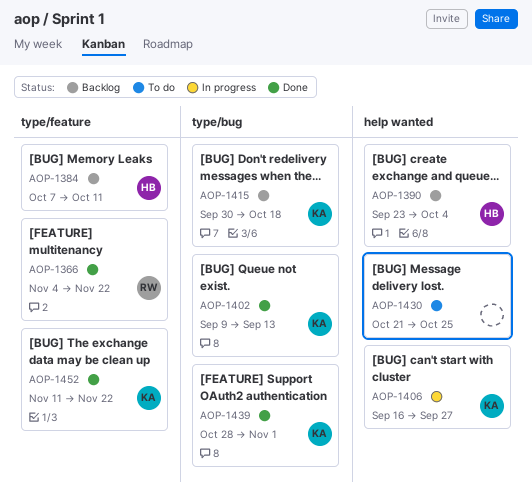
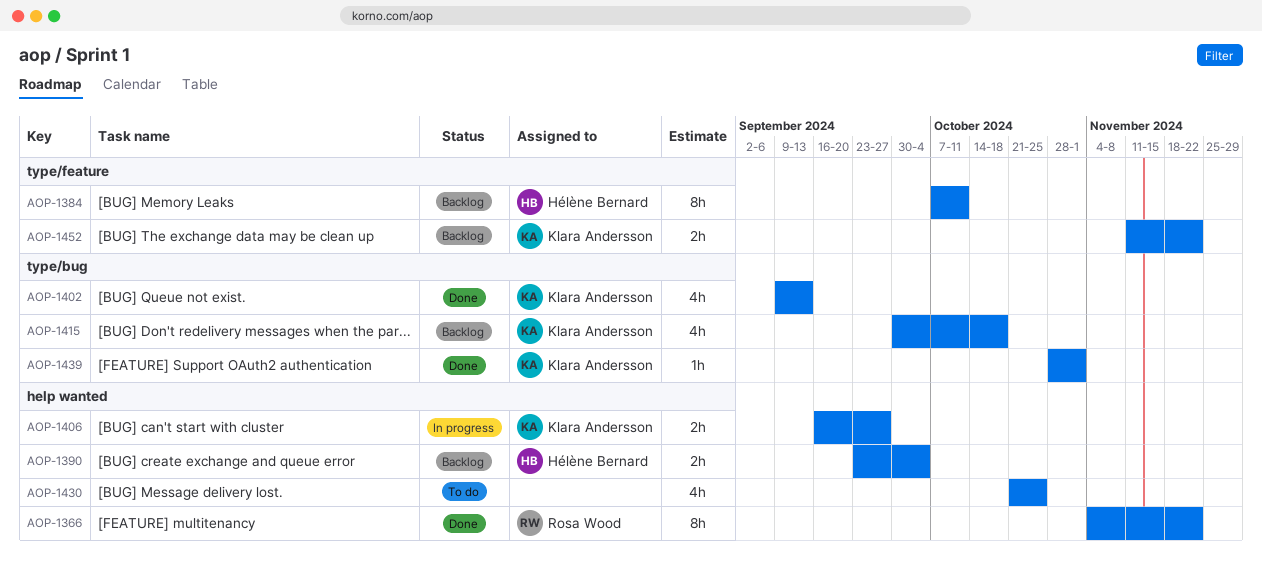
AOP-1366, label: type/feature -> help wanted
AOP-1452, status: Done -> Backlog

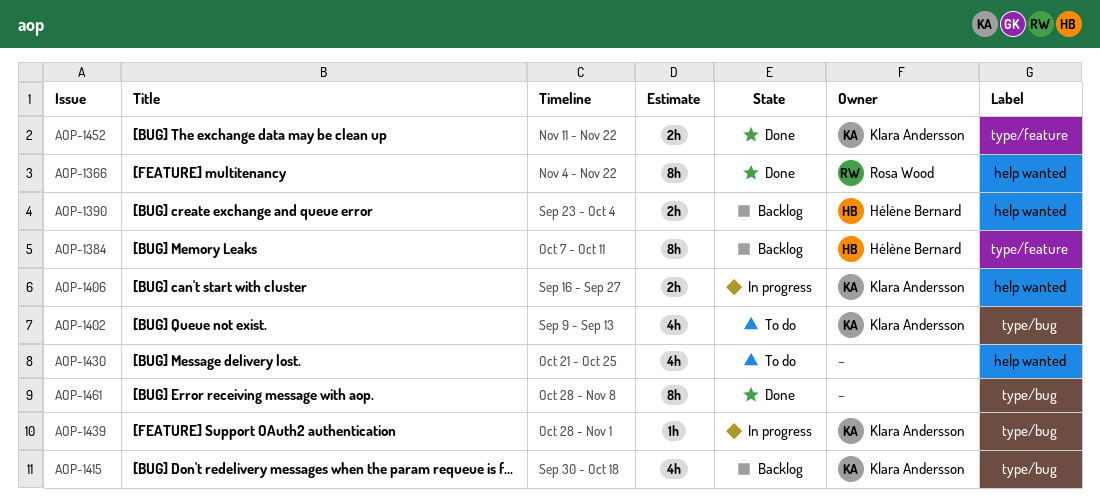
AOP-1402, status: Done -> To do
AOP-1439, status: Done -> In progress
AOP-1452, status: Backlog -> Done
AOP-1461: none -> present

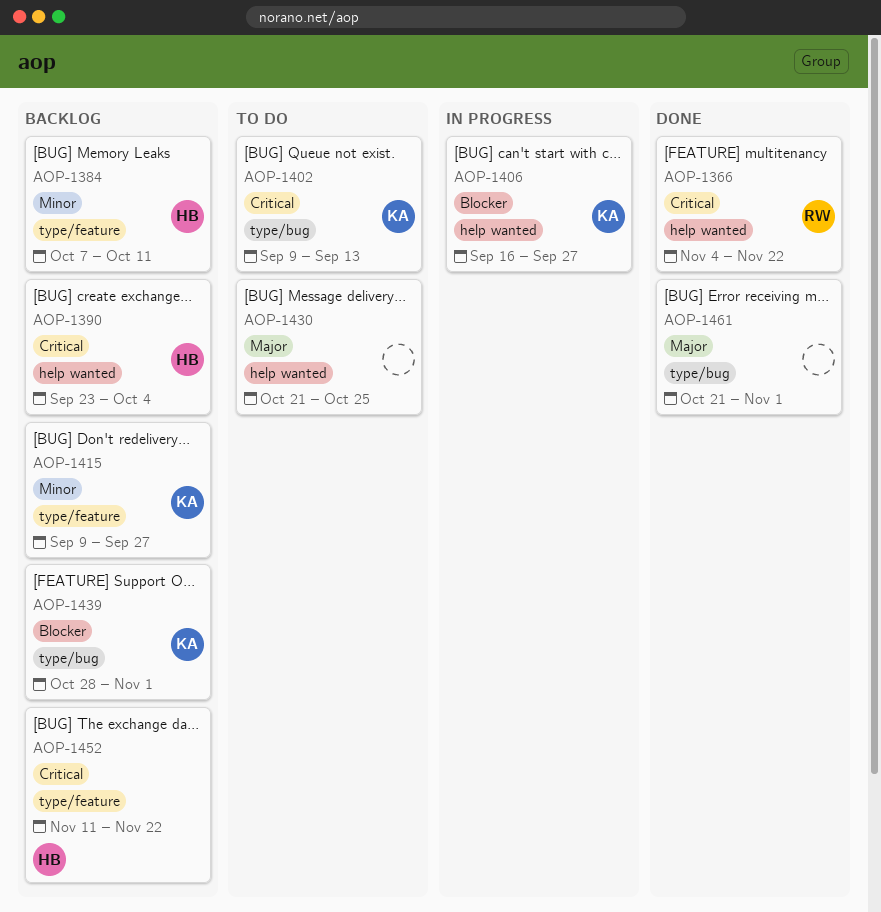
AOP-1415, label: type/bug -> type/feature
AOP-1415, start: Sep 30 -> Sep 9
AOP-1415, due: Oct 18 -> Sep 27
AOP-1439, status: In progress -> Backlog
AOP-1452, status: Done -> Backlog
AOP-1452, owner: Klara Andersson -> Hélène Bernard
AOP-1461, start: Oct 28 -> Oct 21
AOP-1461, due: Nov 8 -> Nov 1

